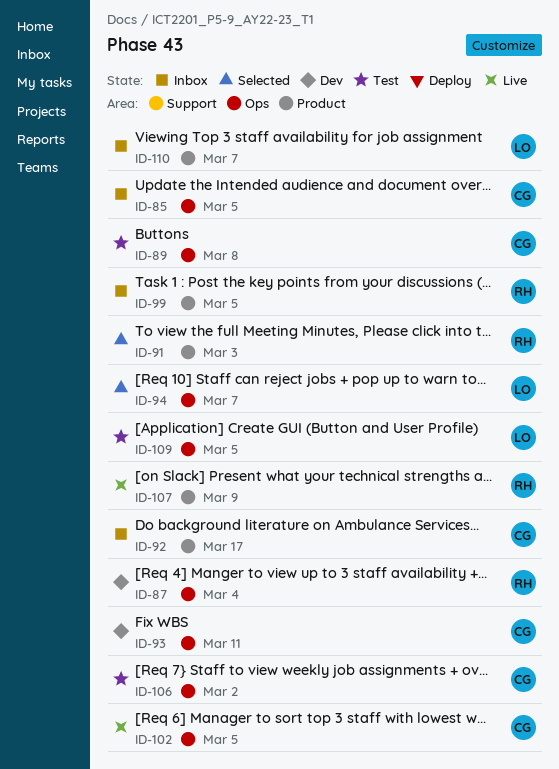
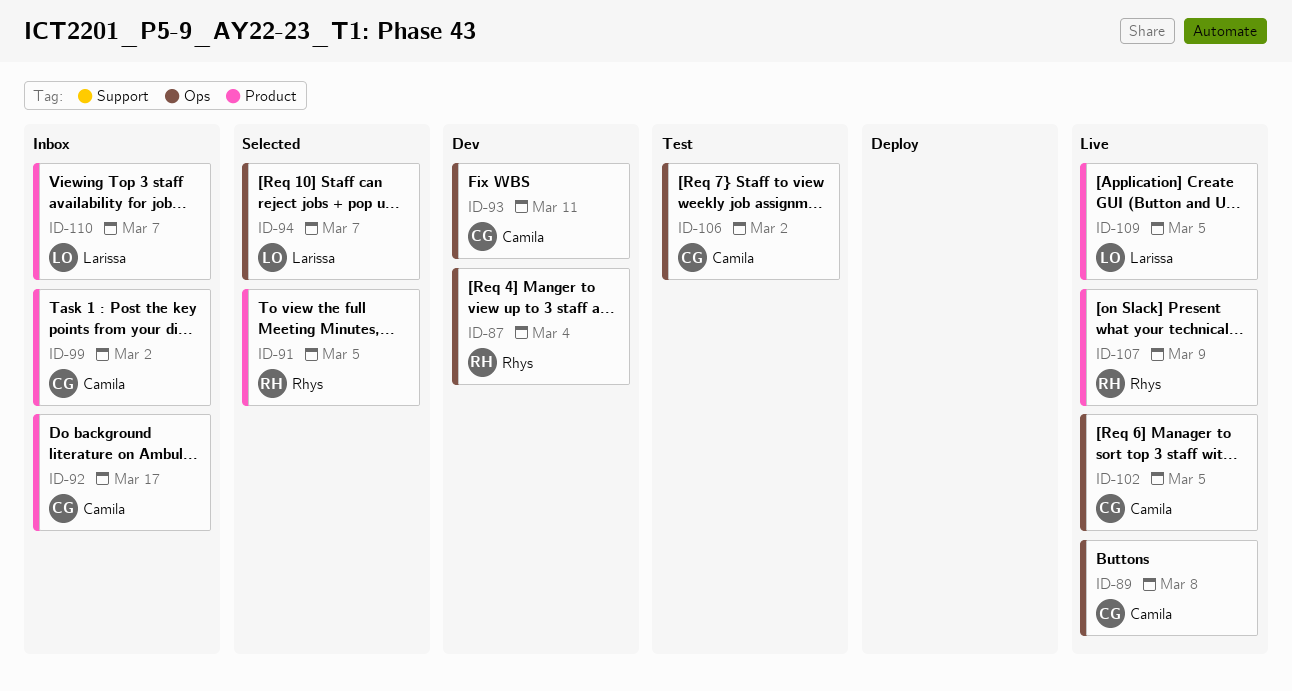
ID-85: present -> none
ID-89, status: Test -> Live
ID-91, due: Mar 3 -> Mar 5
ID-99, owner: Rhys -> Camila
ID-99, due: Mar 5 -> Mar 2
ID-109, status: Test -> Live
ID-109, label: Ops -> Product

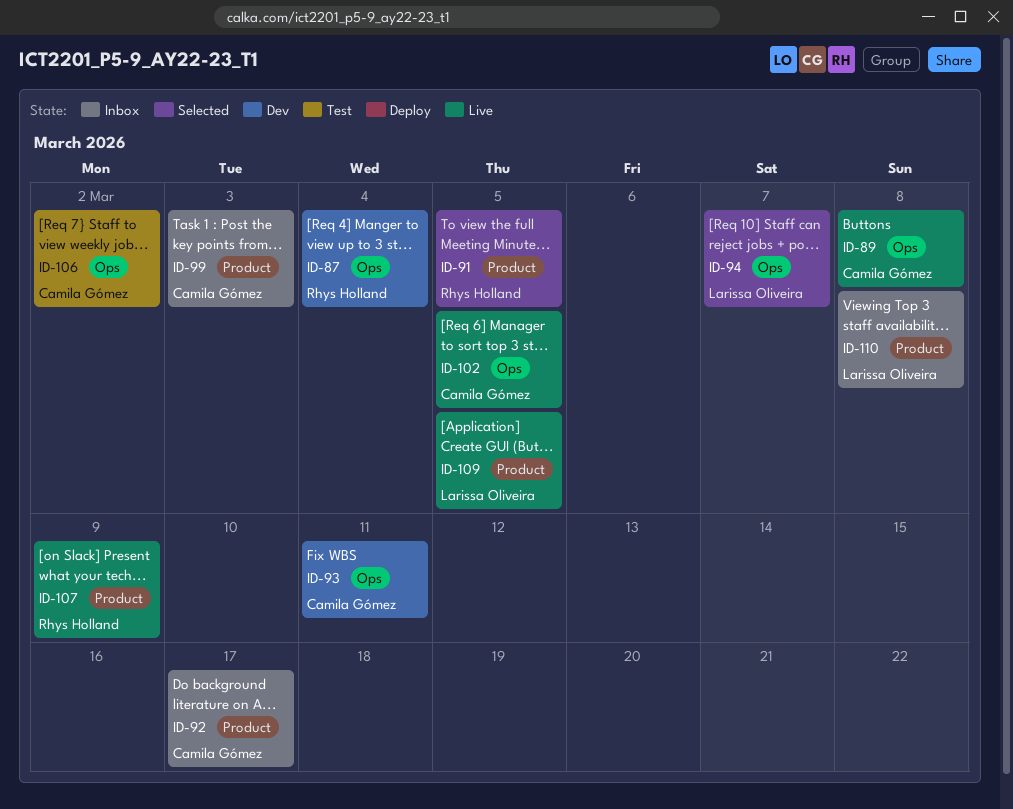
ID-99, due: Mar 2 -> Mar 3
ID-110, due: Mar 7 -> Mar 8

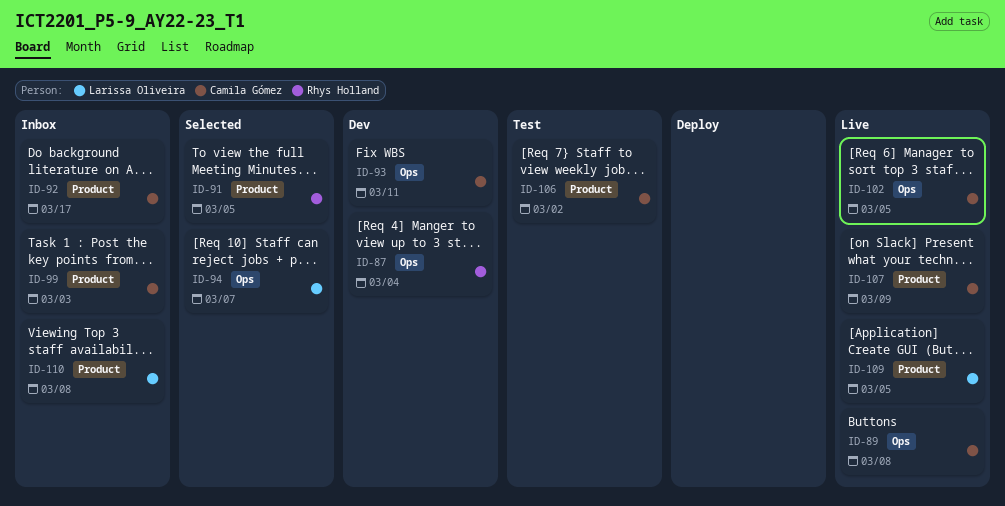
ID-106, label: Ops -> Product
ID-107, owner: Rhys Holland -> Camila Gómez

